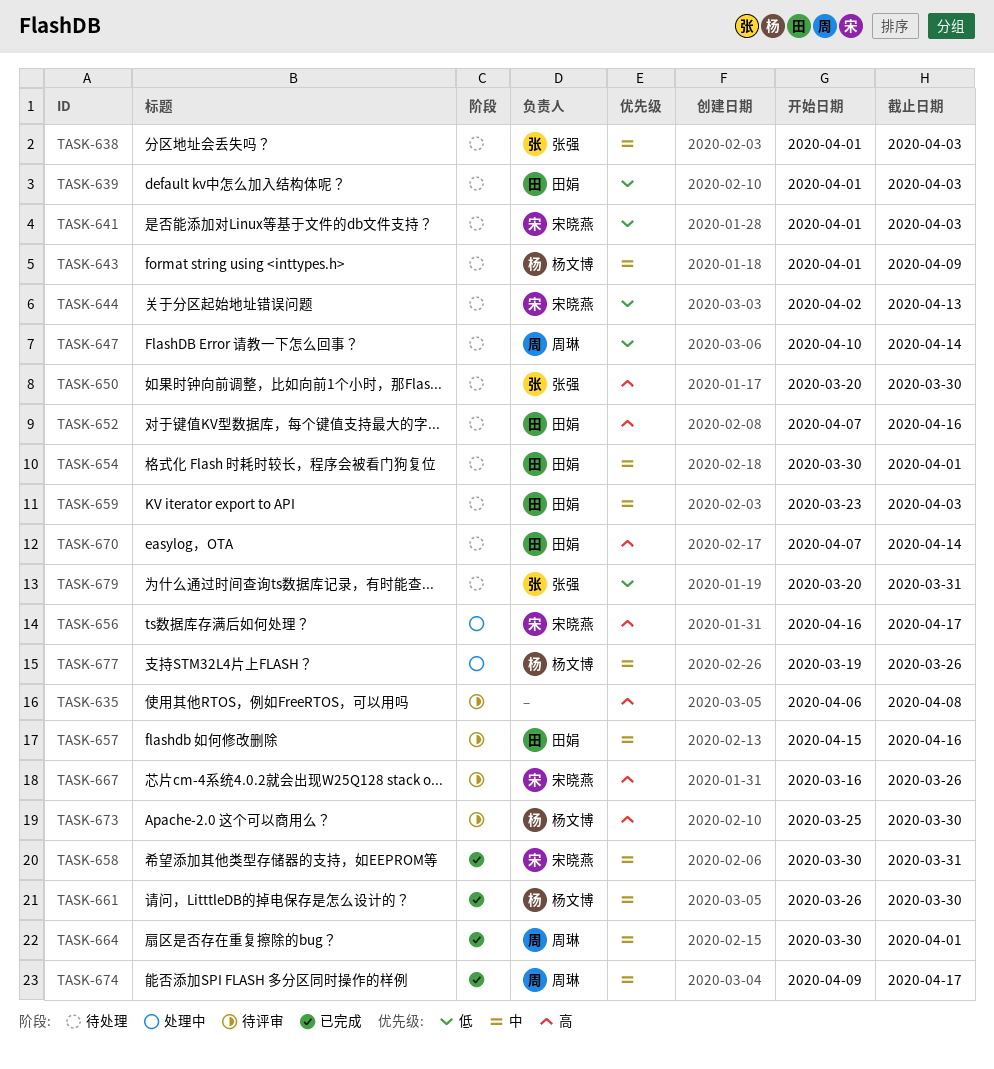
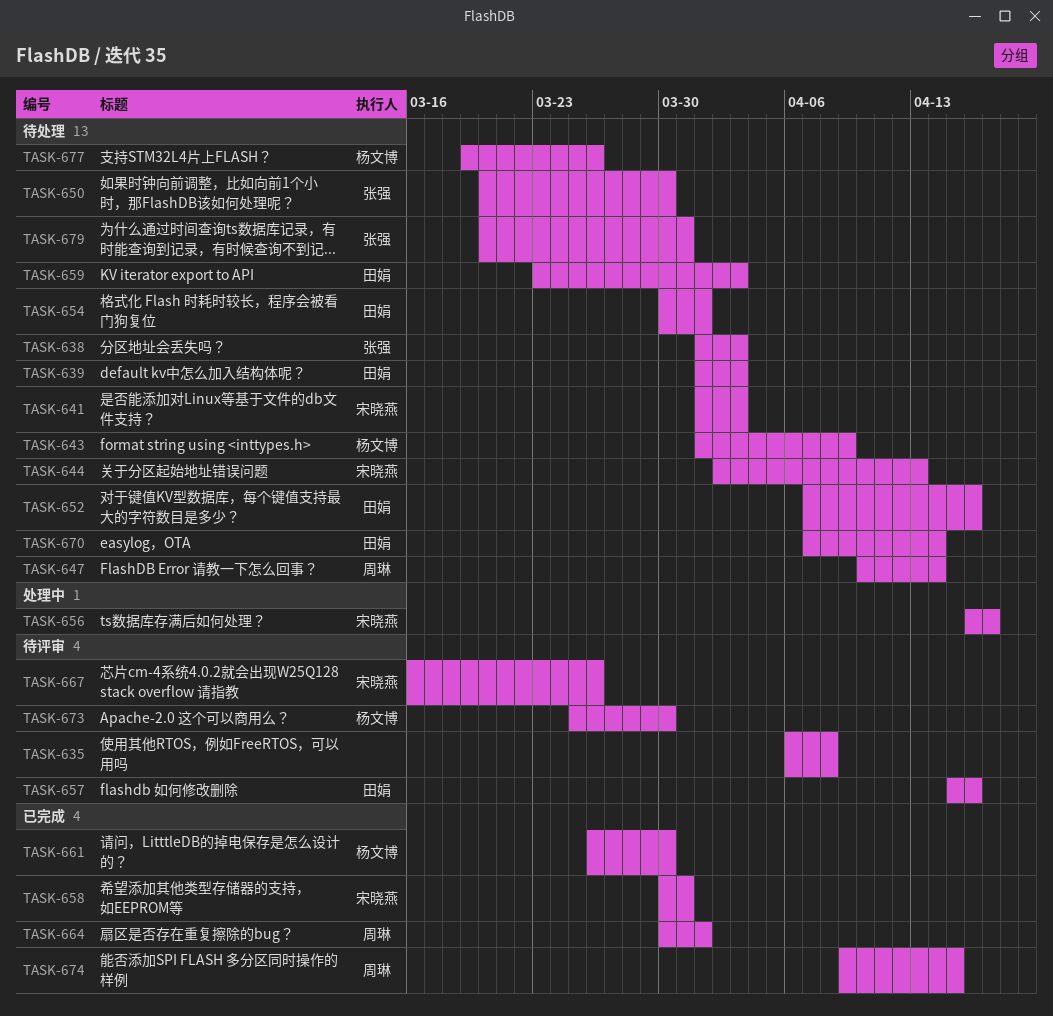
TASK-674, due: Apr 17 -> Apr 15
TASK-677, status: 处理中 -> 待处理

